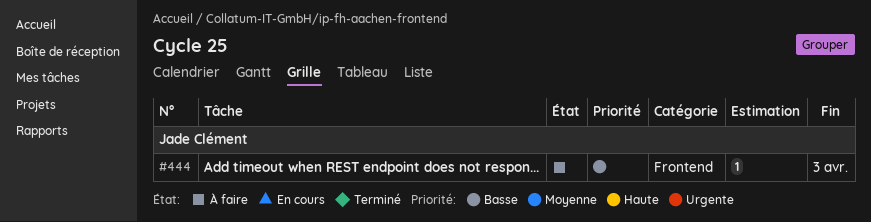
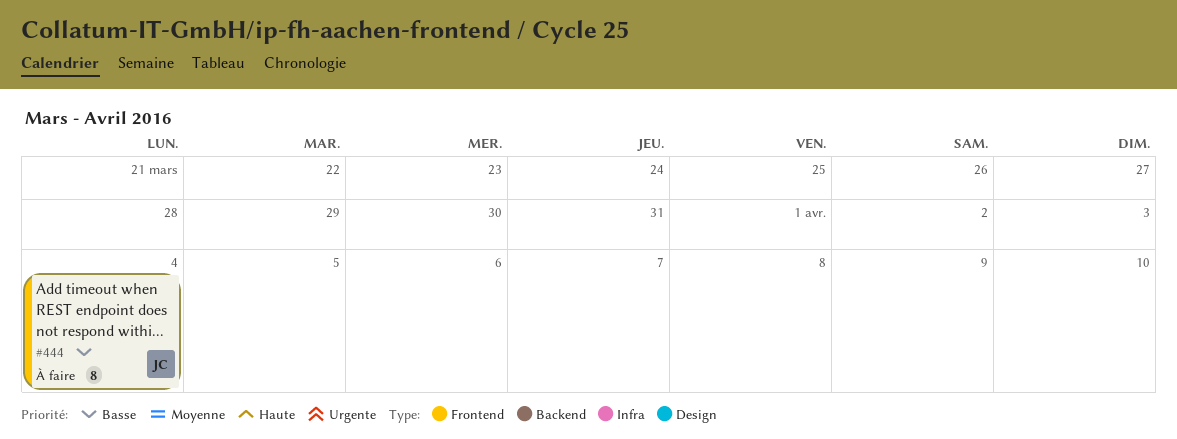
#444, estimate: 1 -> 8
#444, due: Apr 3 -> Apr 4

